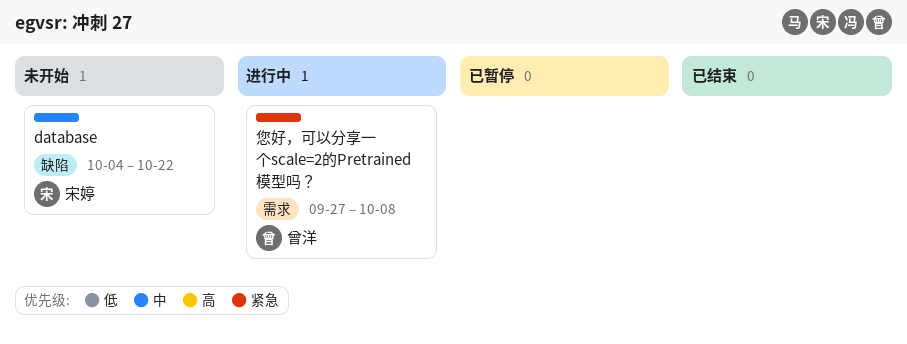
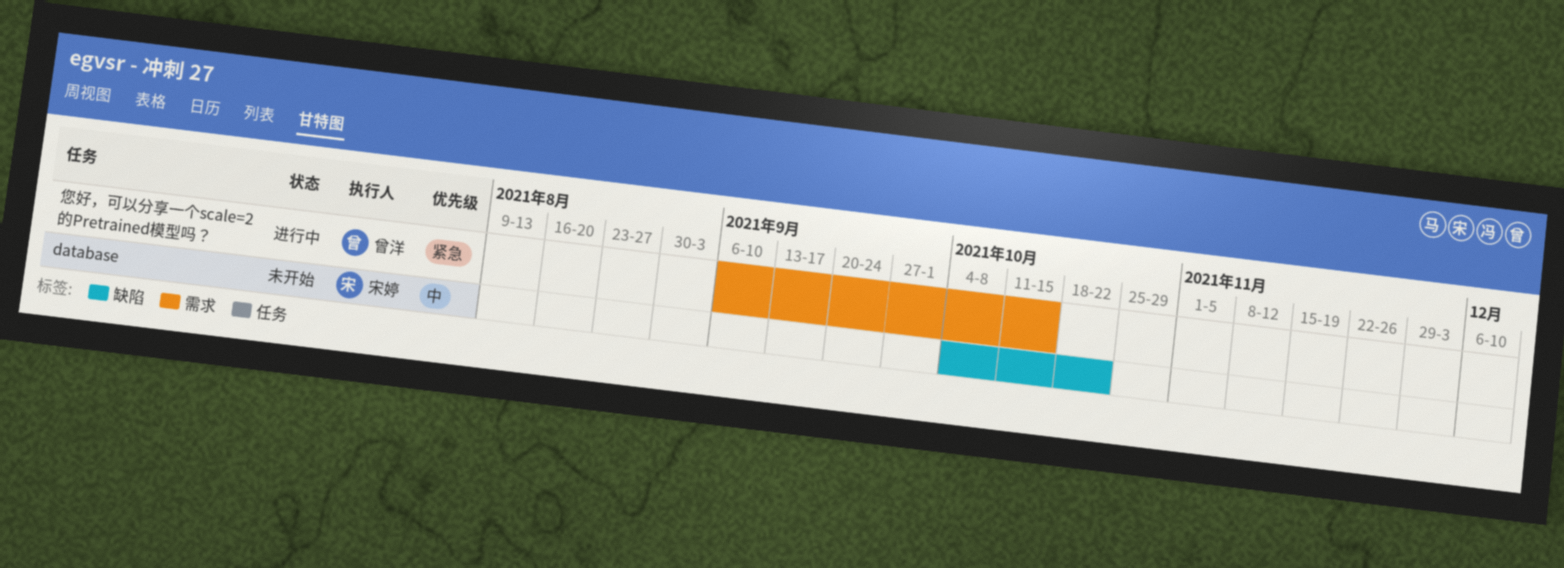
您好，可以分享一个scale=2的Pretrained模型吗？, start: Sep 27 -> Sep 6
您好，可以分享一个scale=2的Pretrained模型吗？, due: Oct 8 -> Oct 15

